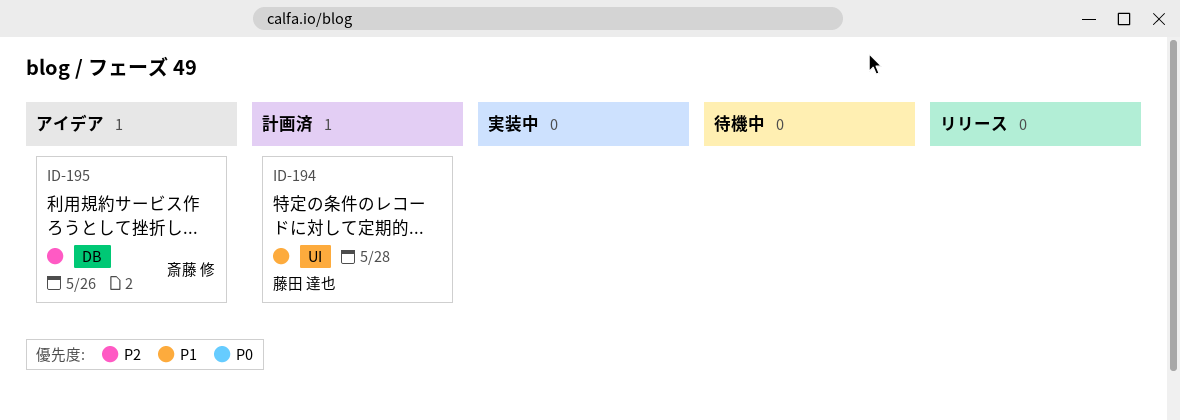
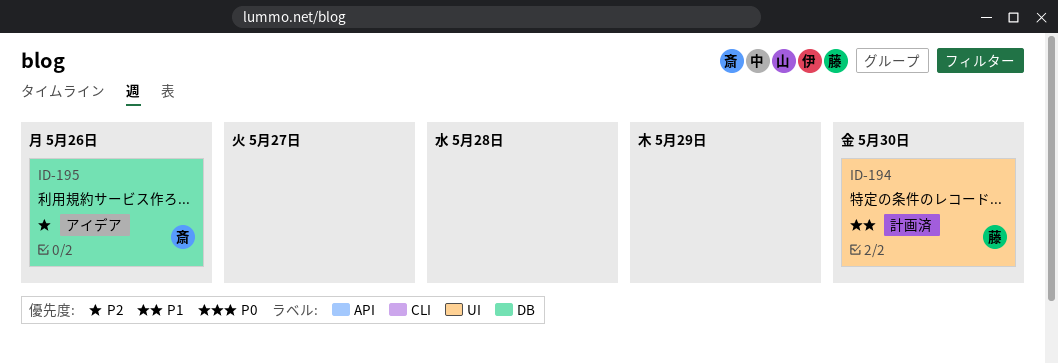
ID-194, due: May 28 -> May 30

